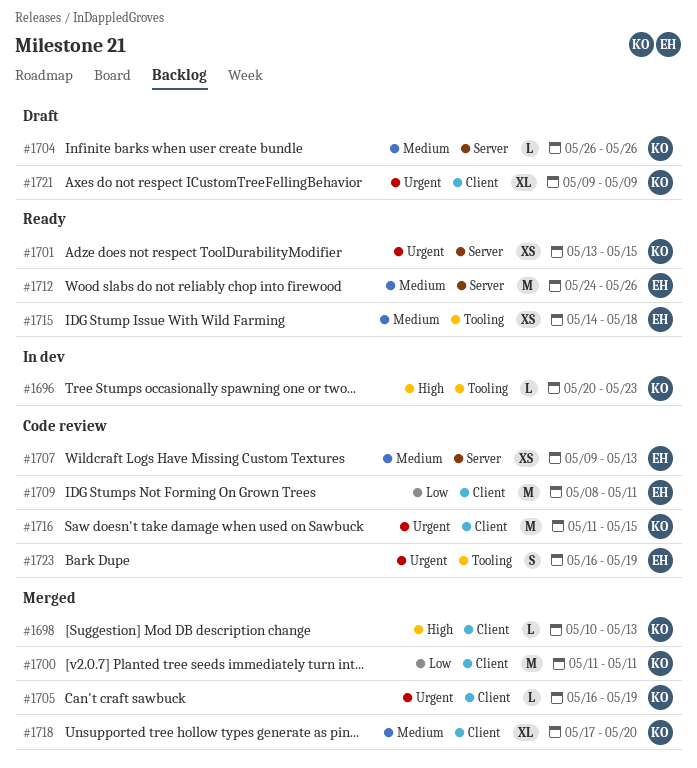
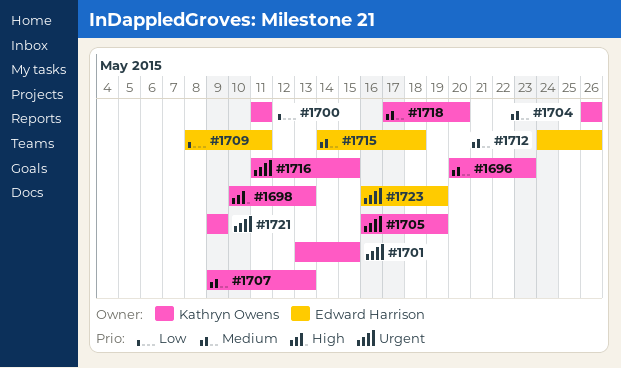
#1696, priority: High -> Medium
#1707, owner: Edward Harrison -> Kathryn Owens

